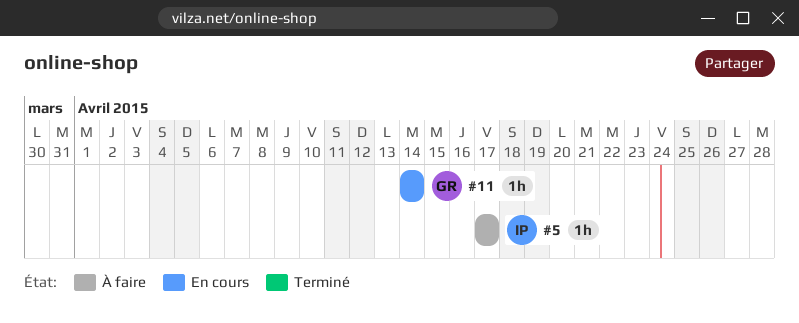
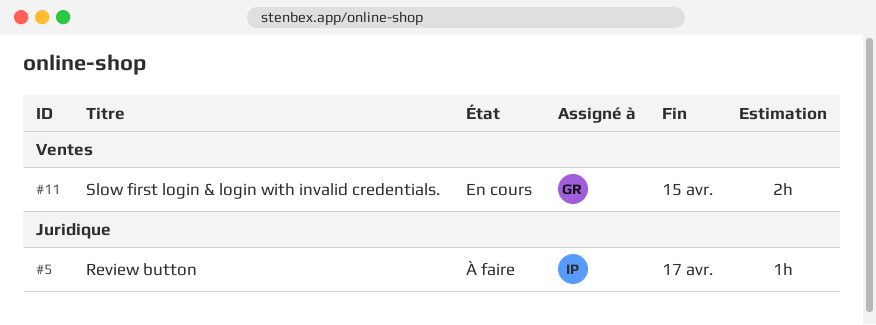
#11, estimate: 1h -> 2h
#11, due: Apr 14 -> Apr 15

